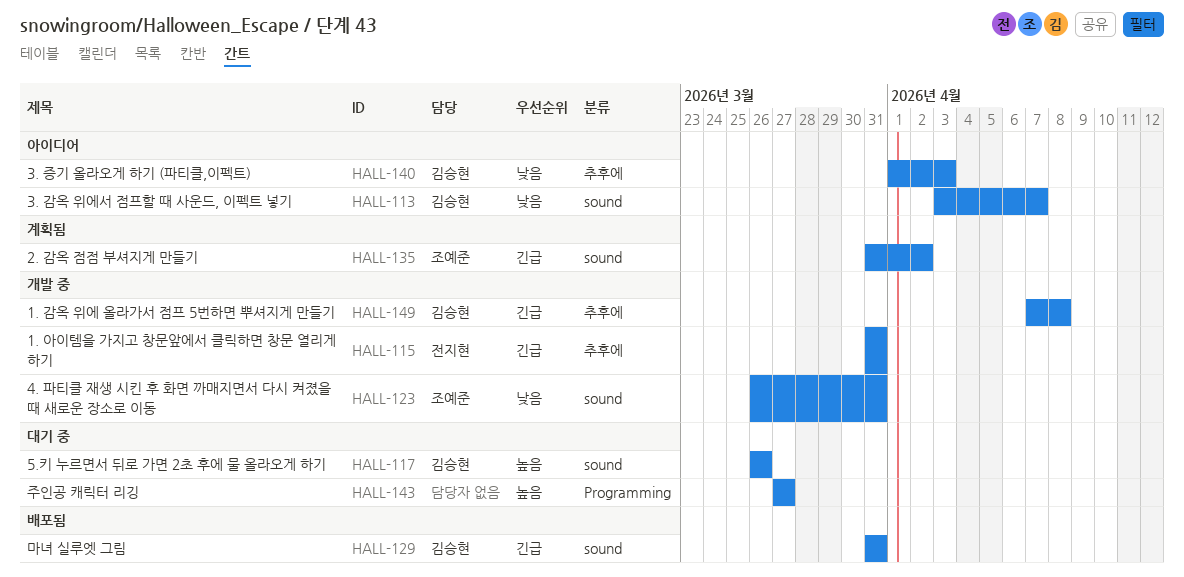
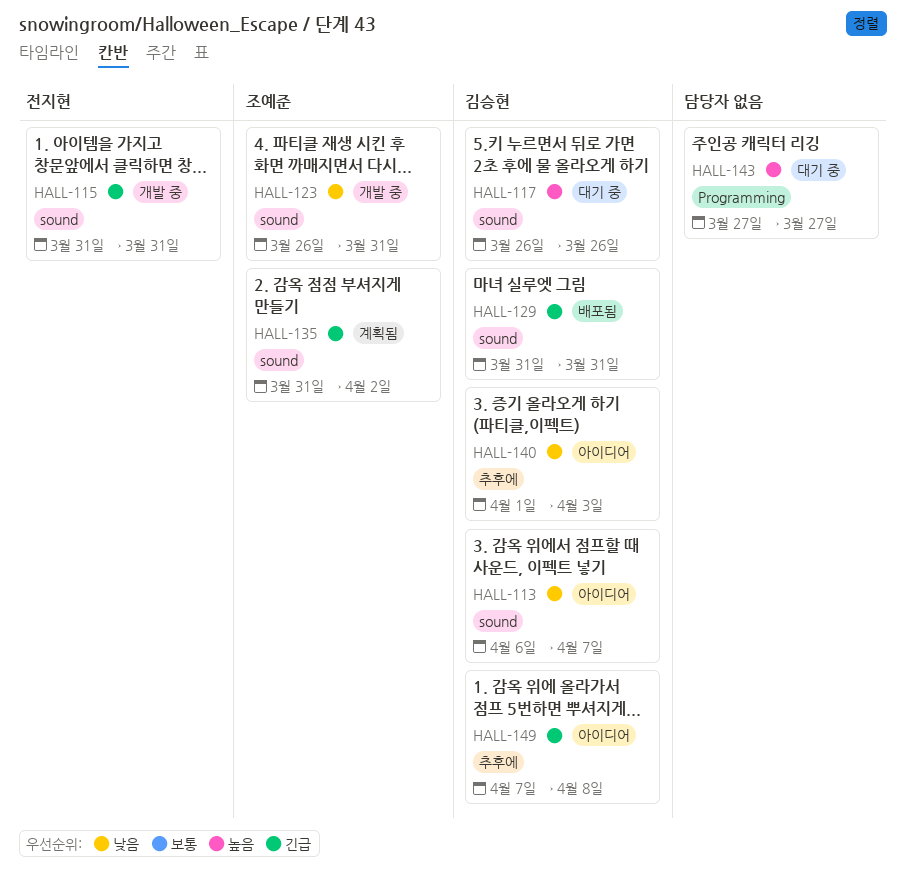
HALL-113, start: Apr 3 -> Apr 6
HALL-115, label: 추후에 -> sound
HALL-149, status: 개발 중 -> 아이디어

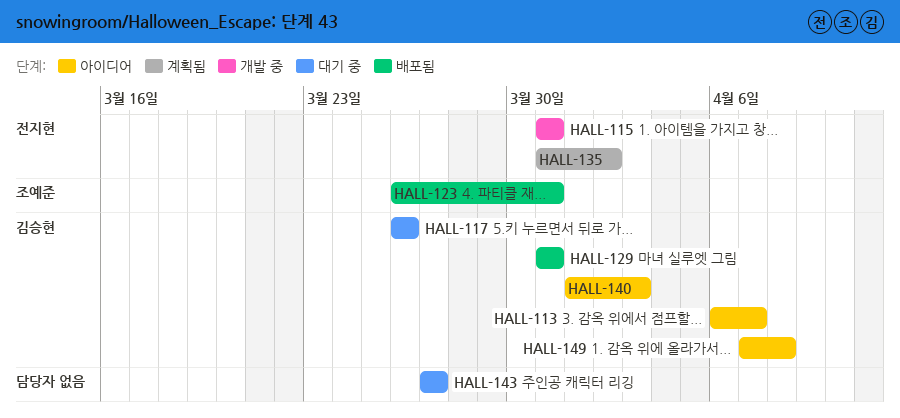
HALL-123, status: 개발 중 -> 배포됨
HALL-135, owner: 조예준 -> 전지현

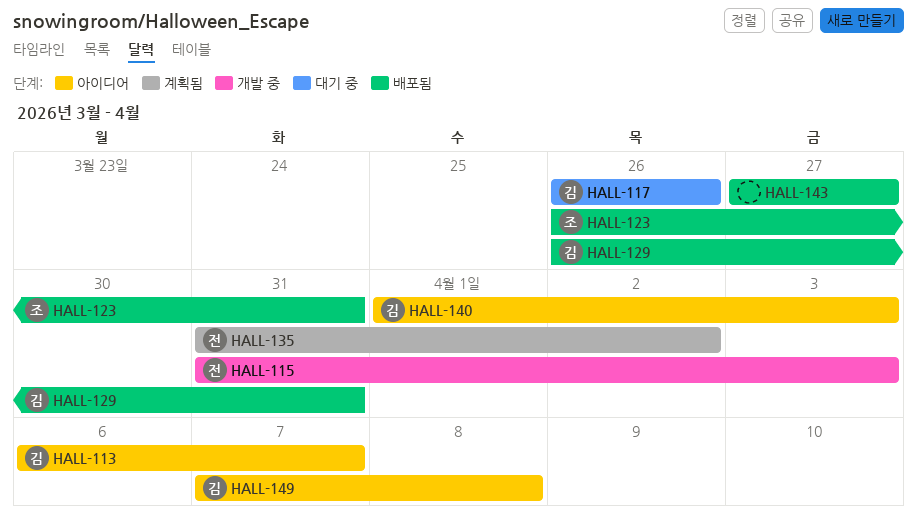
HALL-115, due: Mar 31 -> Apr 3
HALL-129, start: Mar 31 -> Mar 26
HALL-143, status: 대기 중 -> 배포됨

